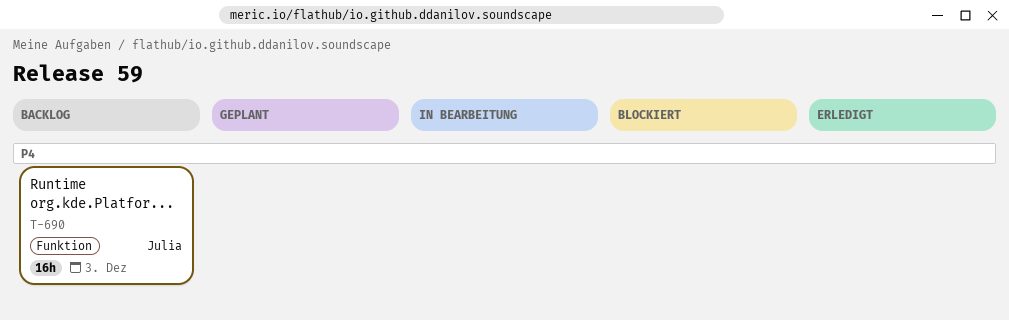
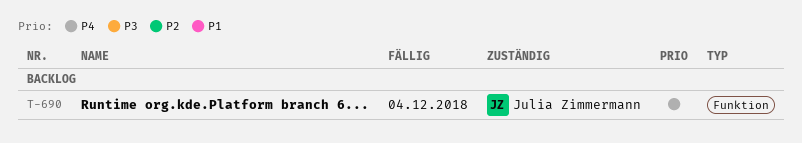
T-690, due: Dec 3 -> Dec 4

